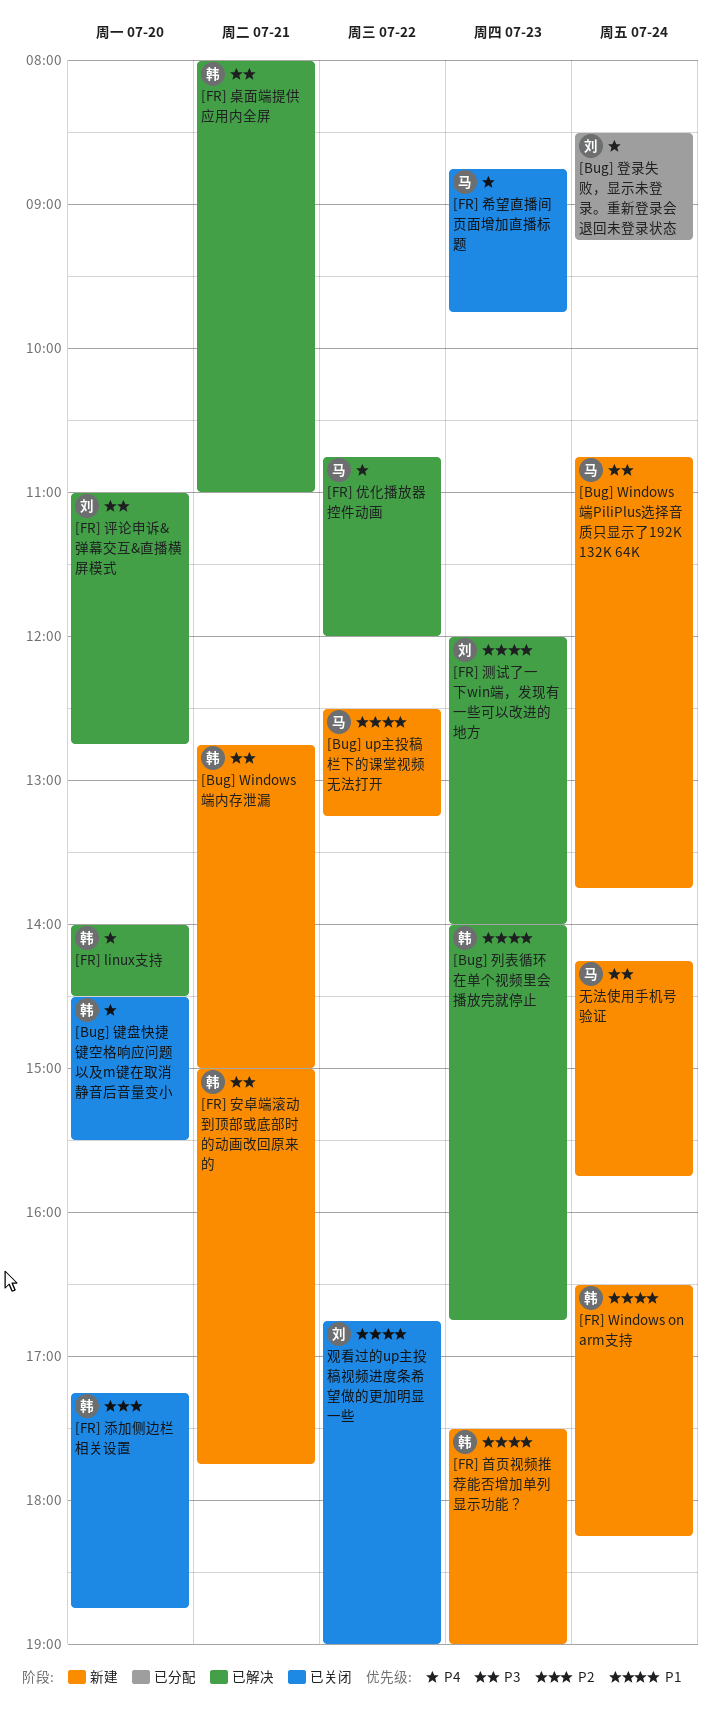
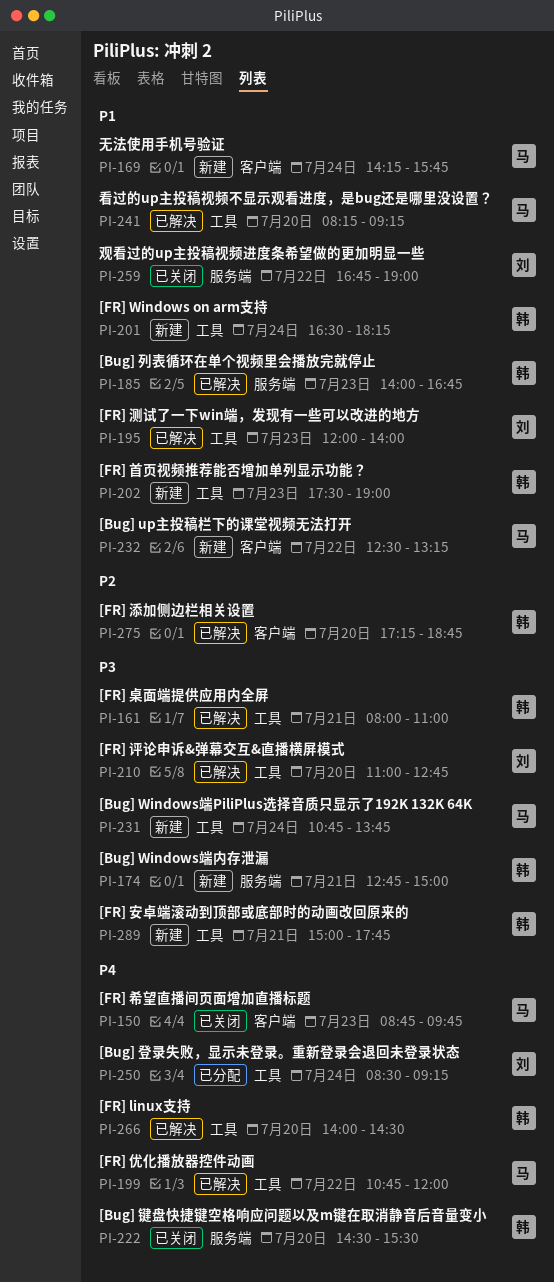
[FR] 添加侧边栏相关设置, status: 已关闭 -> 已解决
无法使用手机号验证, priority: P3 -> P1
看过的up主投稿视频不显示观看进度，是bug还是哪里没设置？: none -> present

